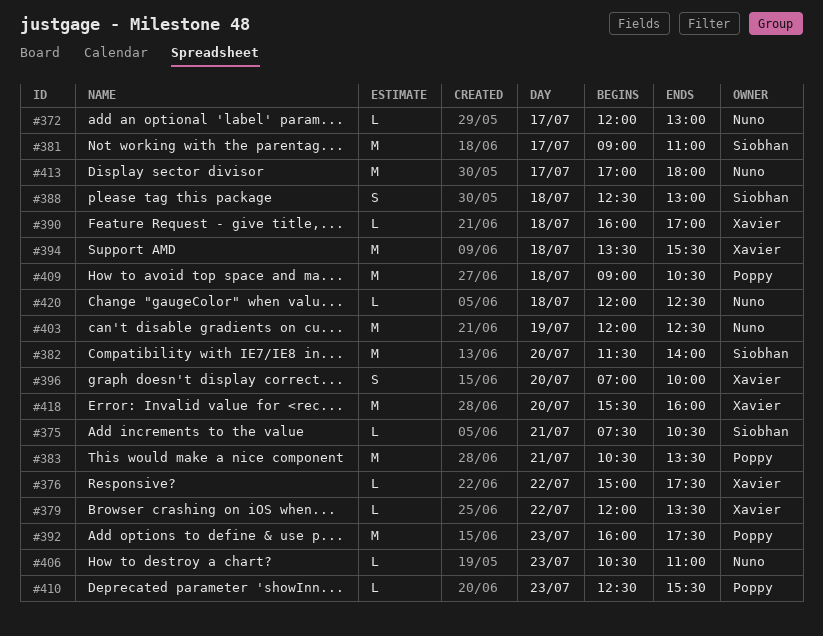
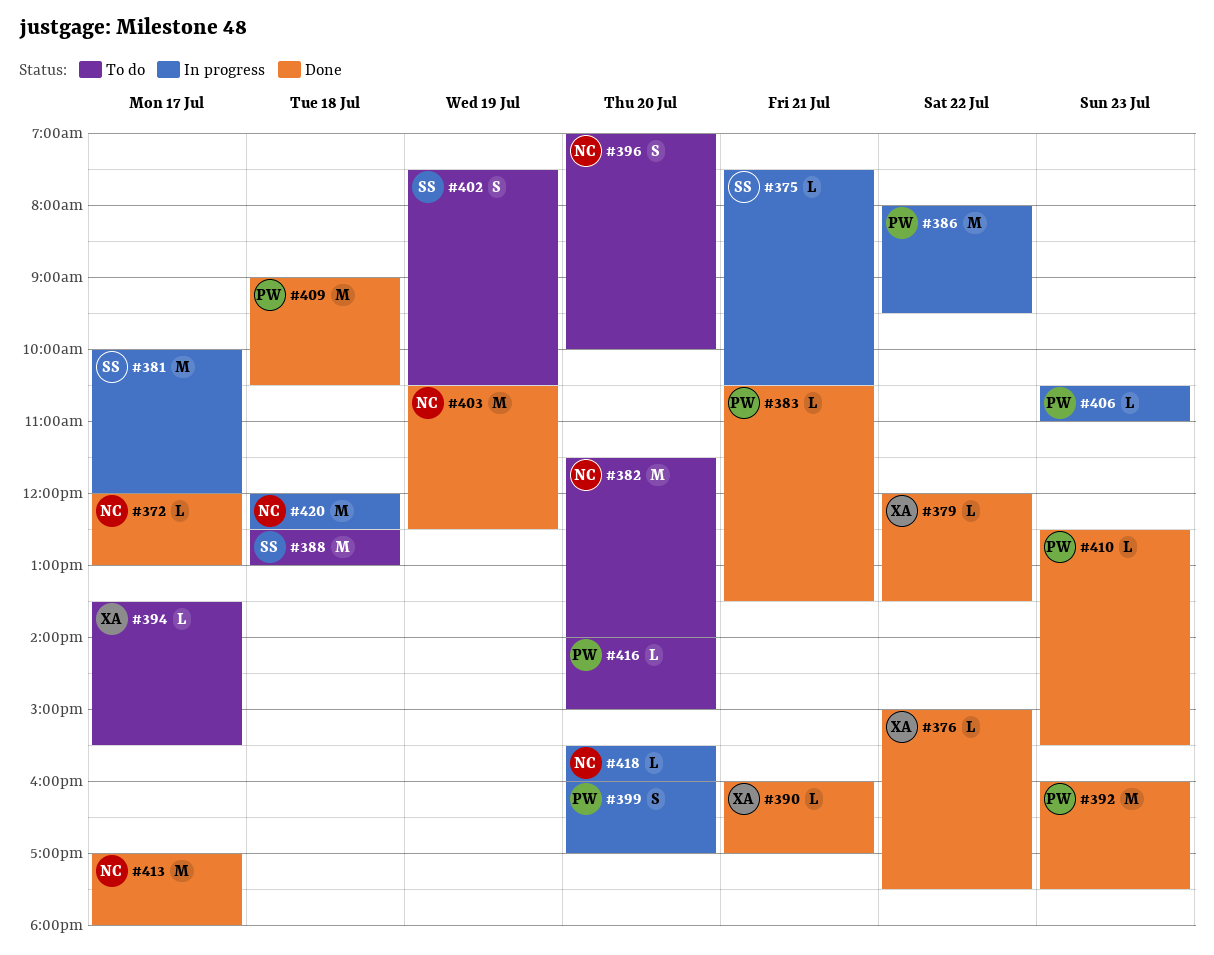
#381, begins: 09:00 -> 10:00
#381, ends: 11:00 -> 12:00
#382, owner: Siobhan -> Nuno
#383, estimate: M -> L
#386: none -> present
#388, estimate: S -> M
#390, day: Jul 18 -> Jul 21
#394, estimate: M -> L
#394, day: Jul 18 -> Jul 17
#396, owner: Xavier -> Nuno
#399: none -> present
#402: none -> present
#403, begins: 12:00 -> 10:30
#406, owner: Nuno -> Poppy
#416: none -> present
#418, owner: Xavier -> Nuno
#418, estimate: M -> L
#420, estimate: L -> M

